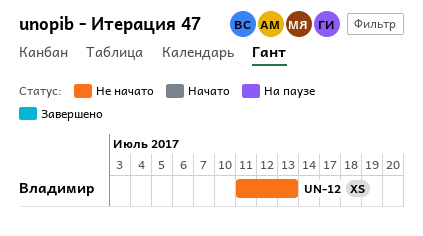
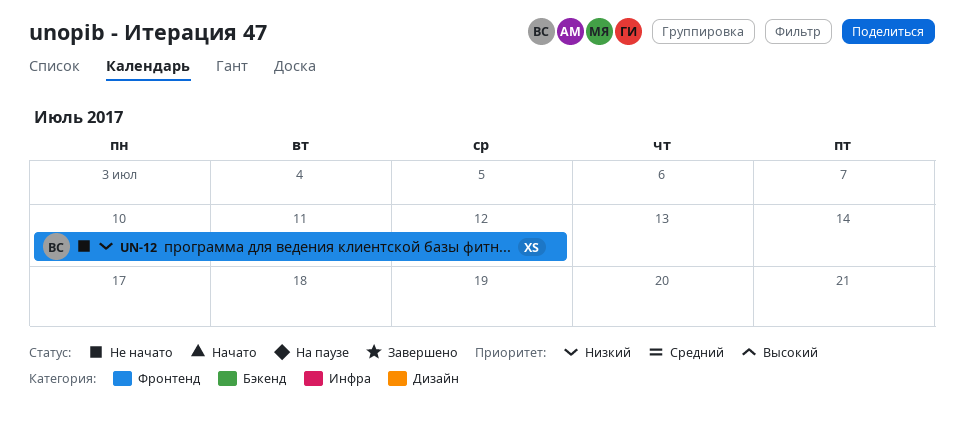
UN-12, start: Jul 11 -> Jul 10
UN-12, due: Jul 13 -> Jul 12

